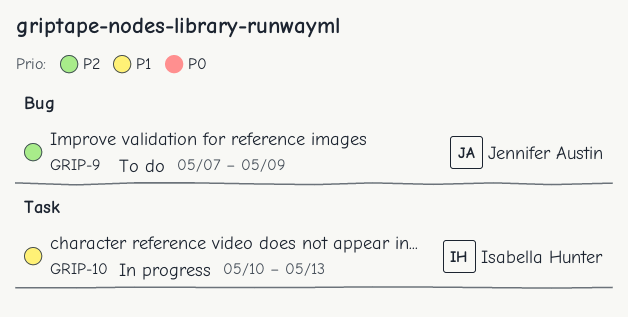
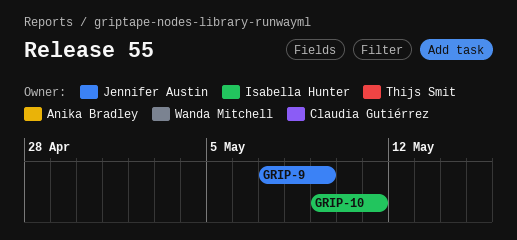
GRIP-10, start: May 10 -> May 9
GRIP-10, due: May 13 -> May 11

